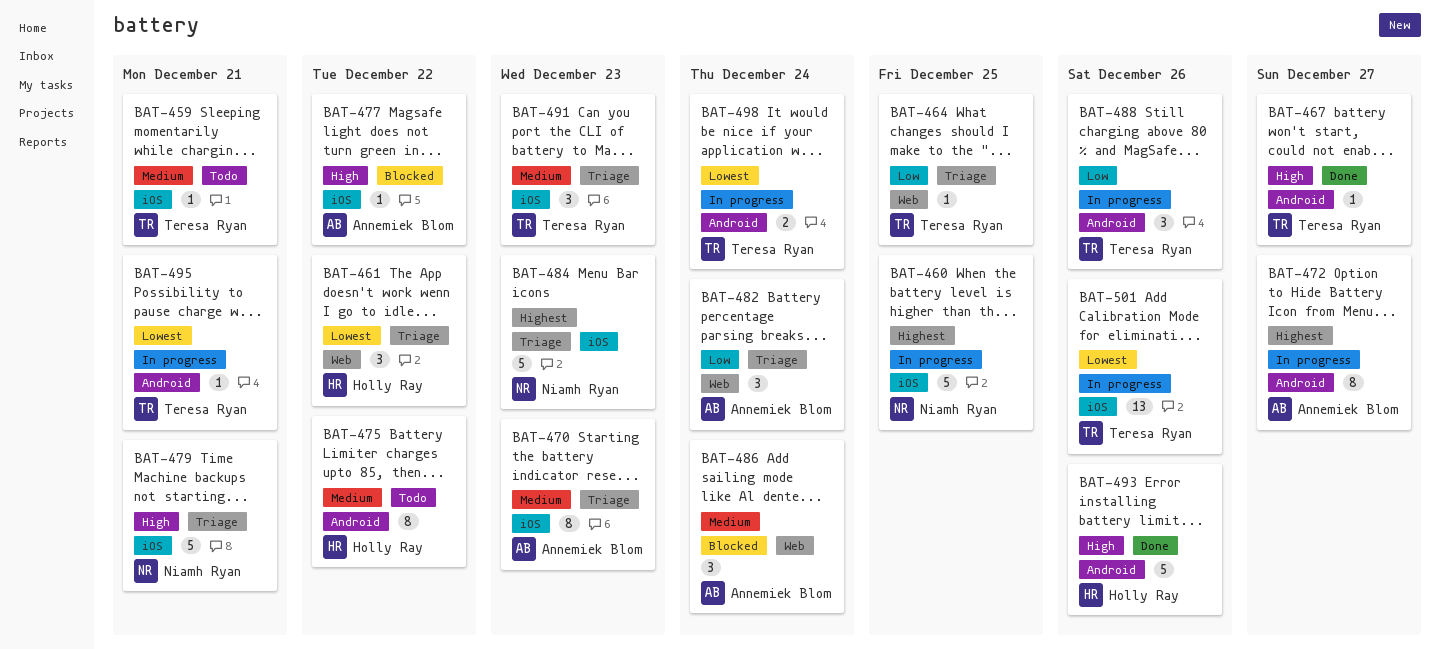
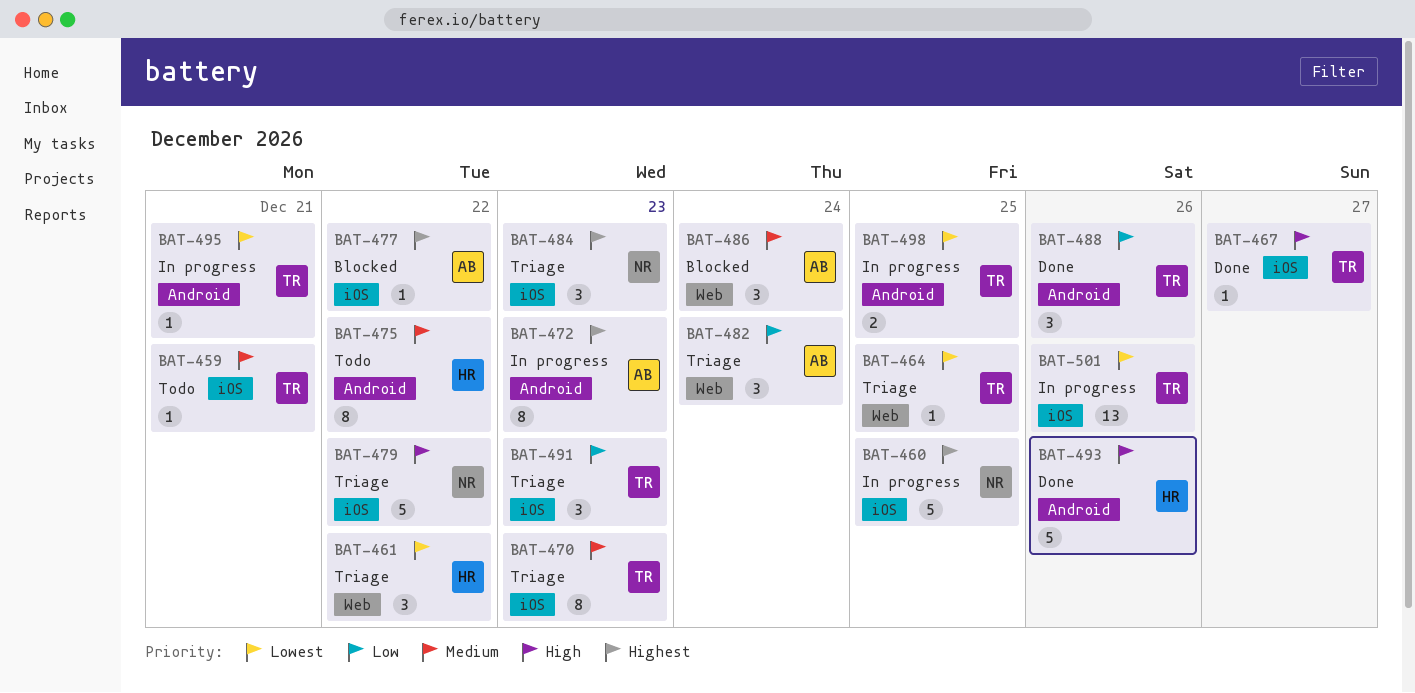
BAT-464, priority: Low -> Lowest
BAT-467, label: Android -> iOS
BAT-470, owner: Annemiek Blom -> Teresa Ryan
BAT-472, due: Dec 27 -> Dec 23
BAT-477, priority: High -> Highest
BAT-479, due: Dec 21 -> Dec 22
BAT-484, estimate: 5 -> 3
BAT-488, status: In progress -> Done
BAT-491, priority: Medium -> Low
BAT-498, due: Dec 24 -> Dec 25

